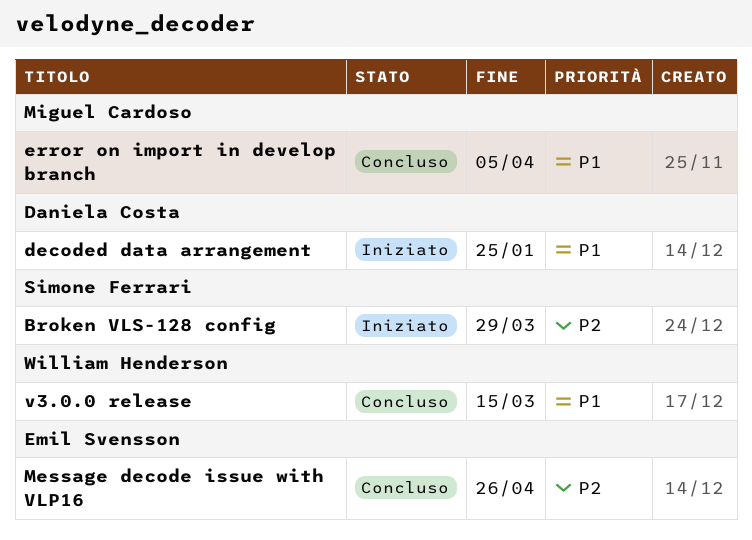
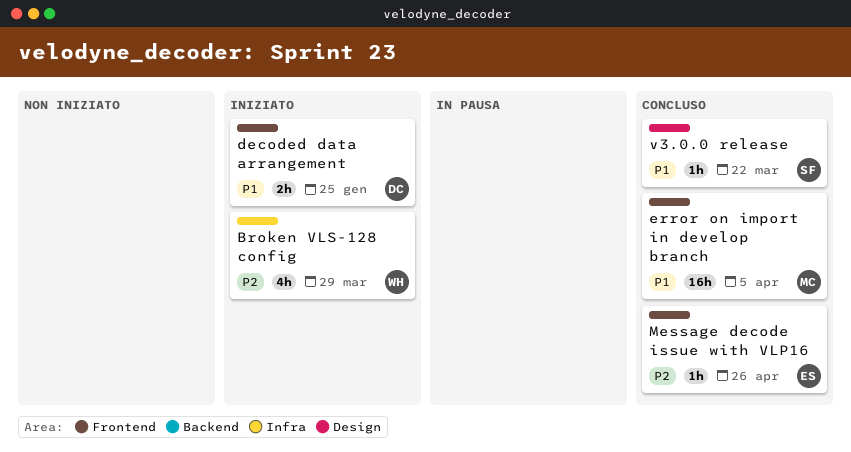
Broken VLS-128 config, owner: Simone Ferrari -> William Henderson
v3.0.0 release, owner: William Henderson -> Simone Ferrari
v3.0.0 release, due: Mar 15 -> Mar 22

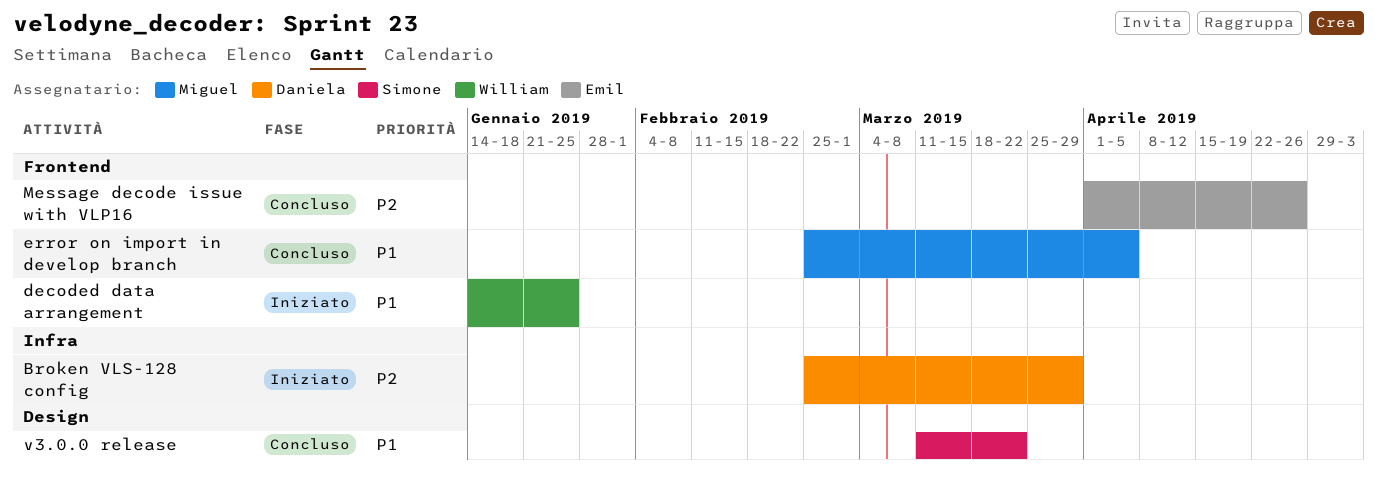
Broken VLS-128 config, owner: William -> Daniela
decoded data arrangement, owner: Daniela -> William

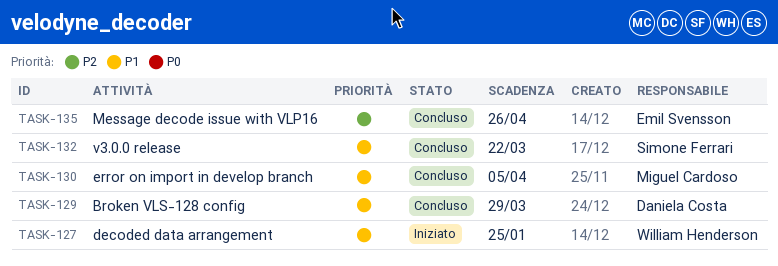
Broken VLS-128 config, status: Iniziato -> Concluso
Broken VLS-128 config, priority: P2 -> P1

